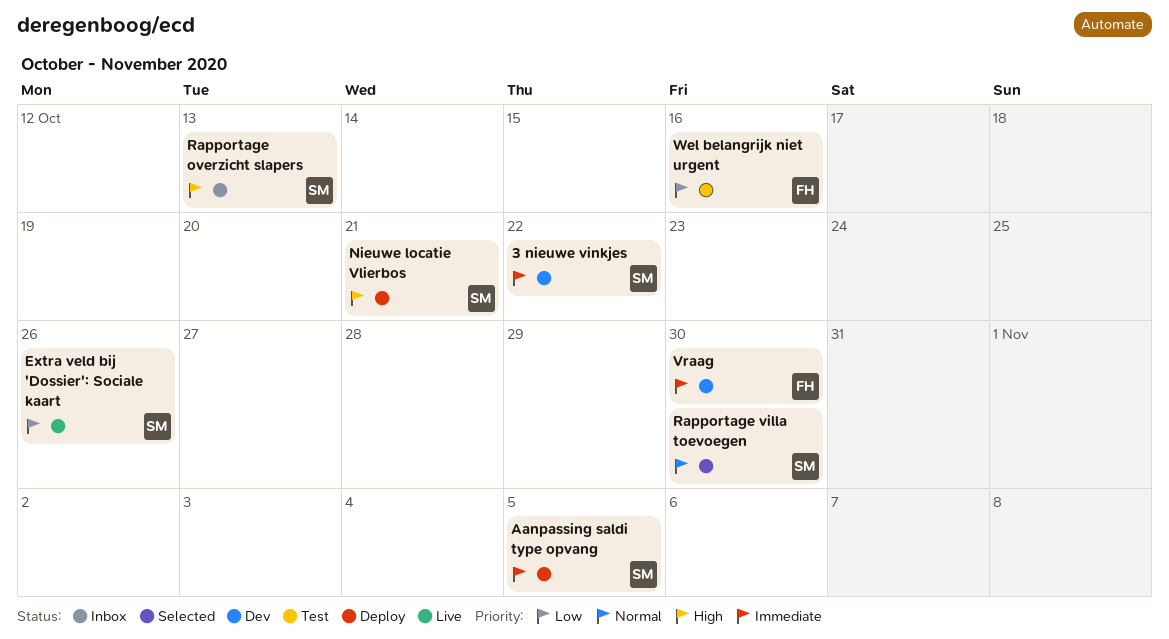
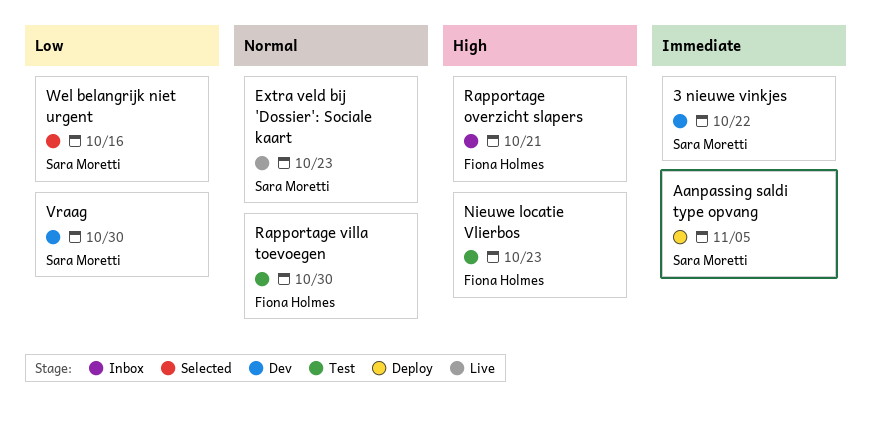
Extra veld bij 'Dossier': Sociale kaart, priority: Low -> Normal
Extra veld bij 'Dossier': Sociale kaart, due: Oct 26 -> Oct 23
Nieuwe locatie Vlierbos, status: Deploy -> Test
Nieuwe locatie Vlierbos, owner: Sara Moretti -> Fiona Holmes
Nieuwe locatie Vlierbos, due: Oct 21 -> Oct 23
Rapportage overzicht slapers, owner: Sara Moretti -> Fiona Holmes
Rapportage overzicht slapers, due: Oct 13 -> Oct 21
Rapportage villa toevoegen, status: Selected -> Test
Rapportage villa toevoegen, owner: Sara Moretti -> Fiona Holmes
Vraag, owner: Fiona Holmes -> Sara Moretti
Vraag, priority: Immediate -> Low
Wel belangrijk niet urgent, status: Test -> Selected
Wel belangrijk niet urgent, owner: Fiona Holmes -> Sara Moretti

